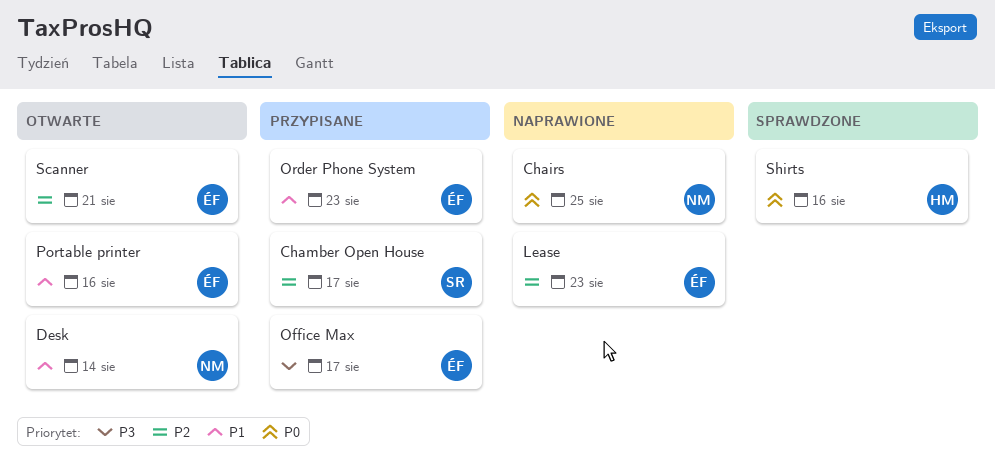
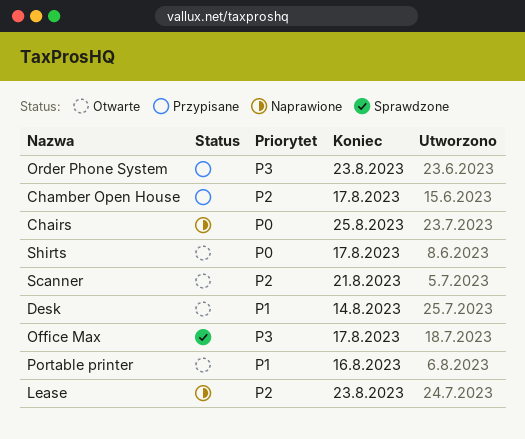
Office Max, status: Przypisane -> Sprawdzone
Order Phone System, priority: P1 -> P3
Shirts, status: Sprawdzone -> Otwarte
Shirts, due: Aug 16 -> Aug 17

